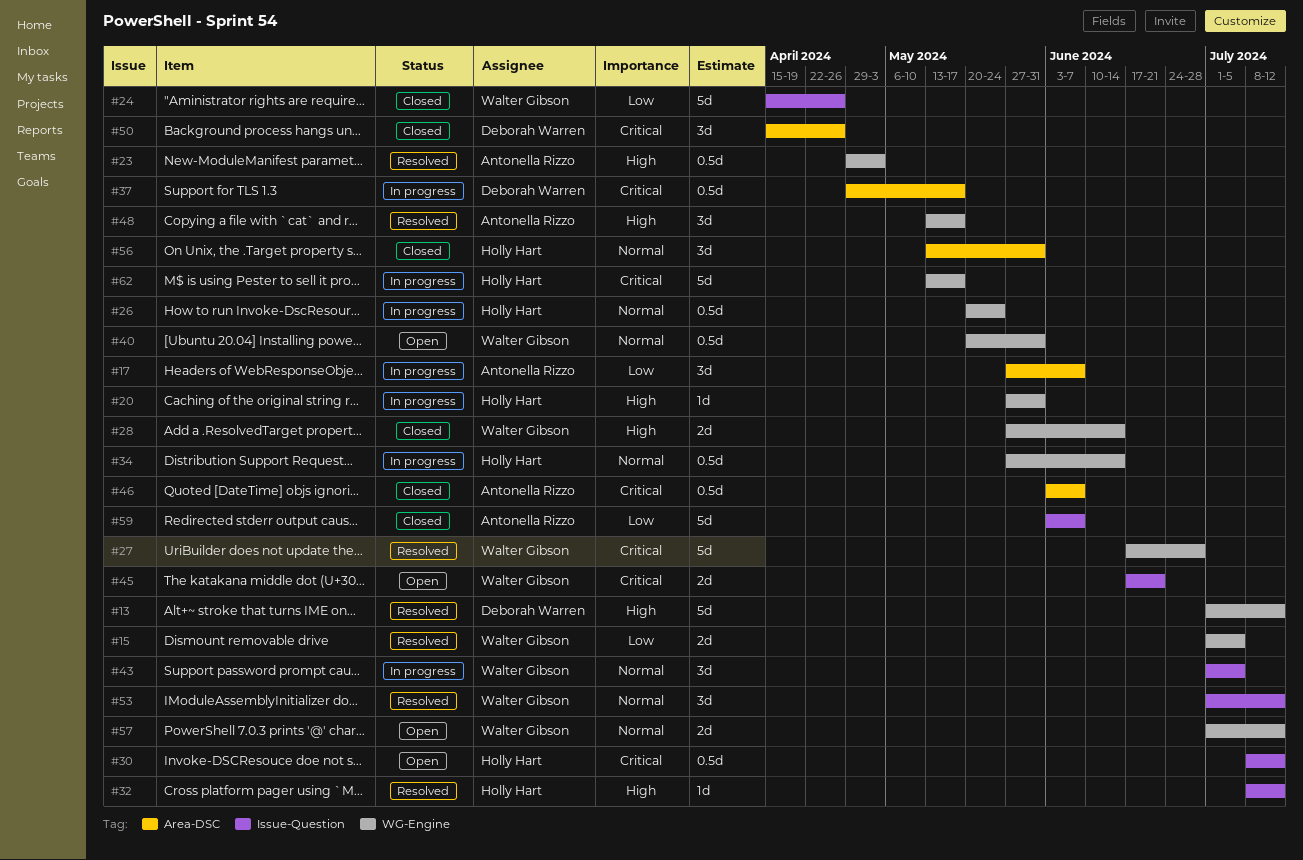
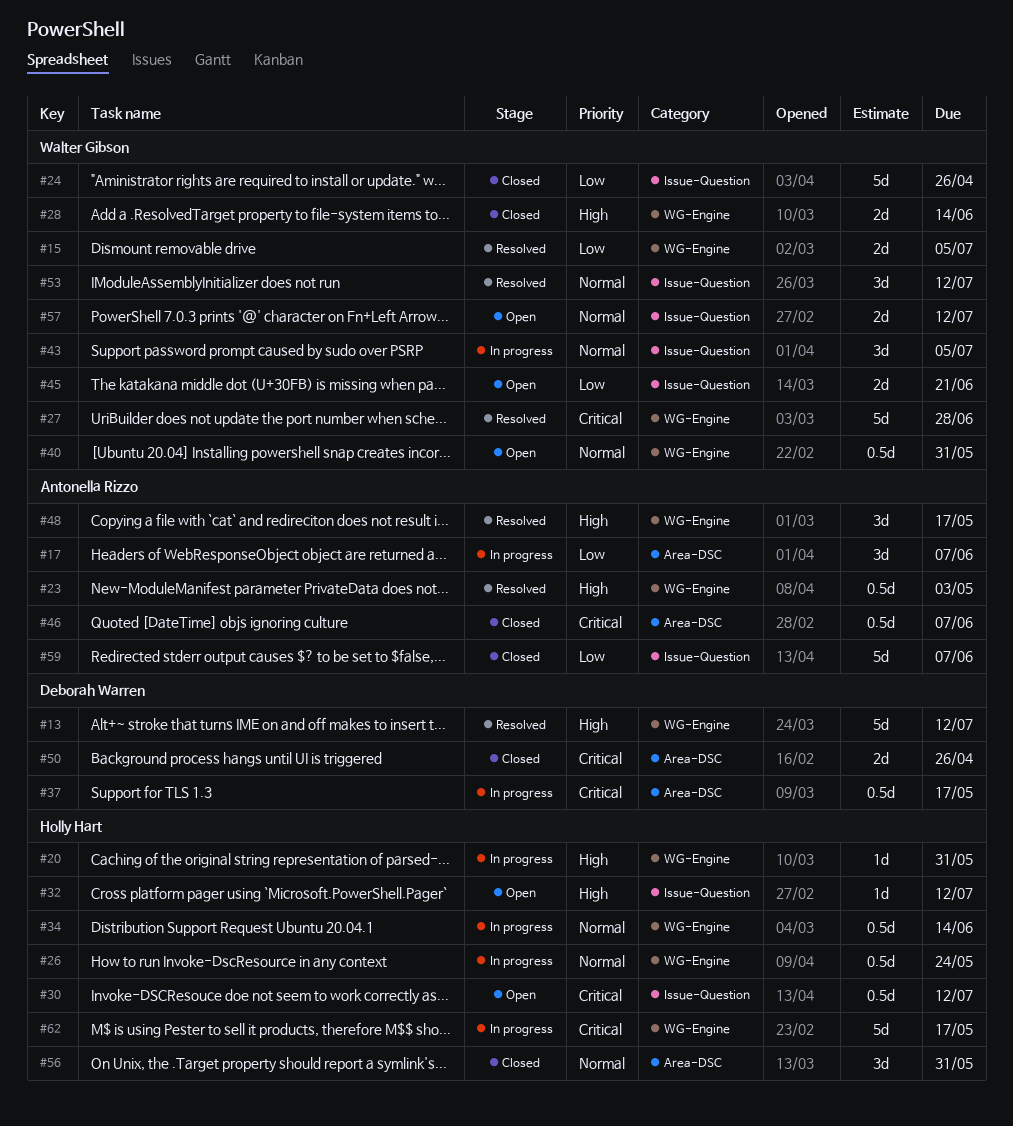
#32, status: Resolved -> Open
#45, priority: Critical -> Low
#50, estimate: 3d -> 2d
#57, label: WG-Engine -> Issue-Question

